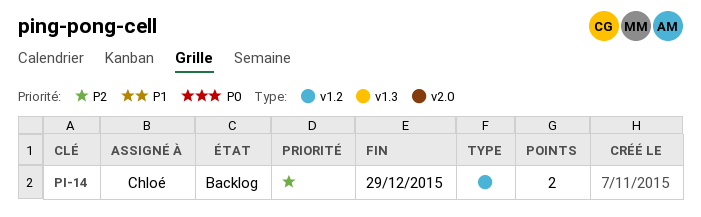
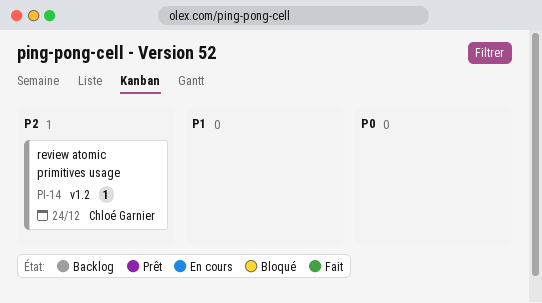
PI-14, estimate: 2 -> 1
PI-14, due: Dec 29 -> Dec 24

